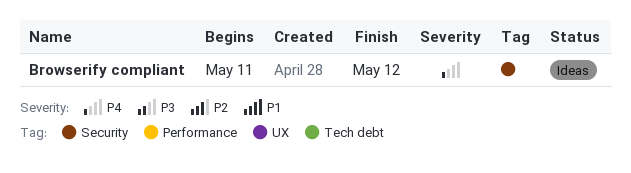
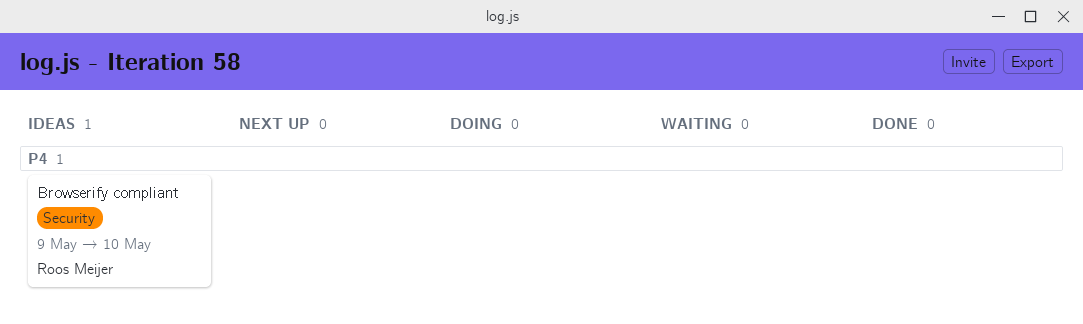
Browserify compliant, start: May 11 -> May 9
Browserify compliant, due: May 12 -> May 10

